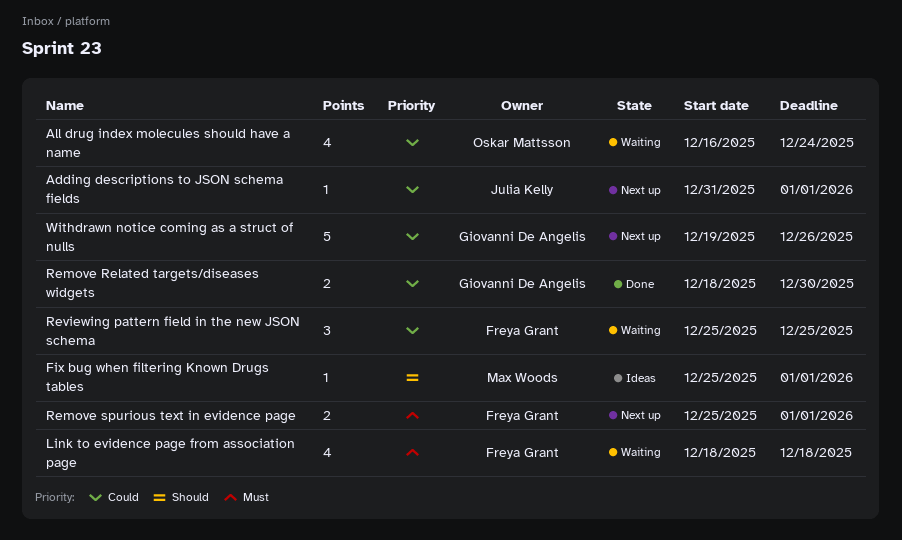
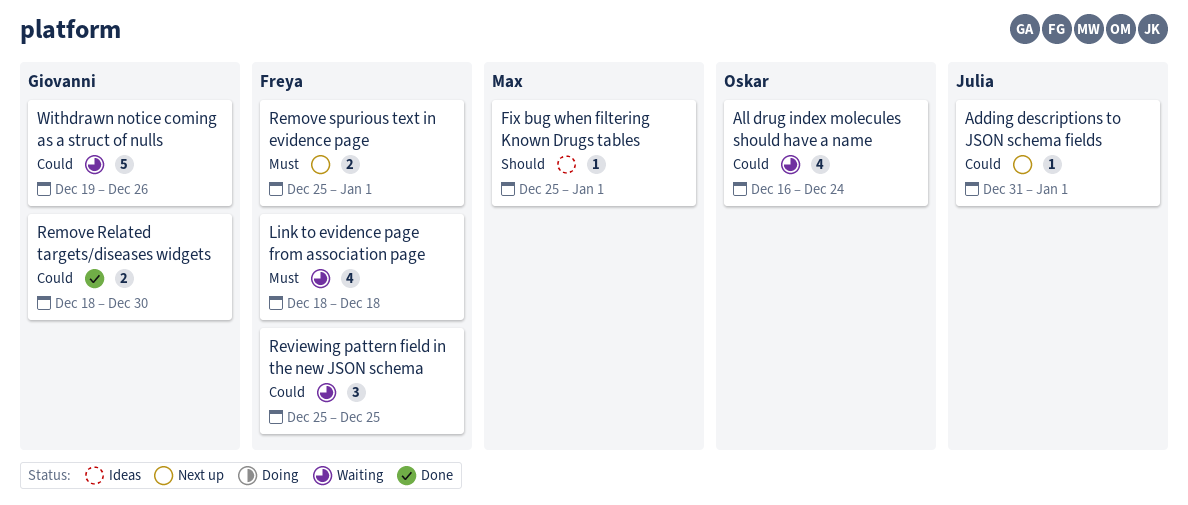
Withdrawn notice coming as a struct of nulls, status: Next up -> Waiting

